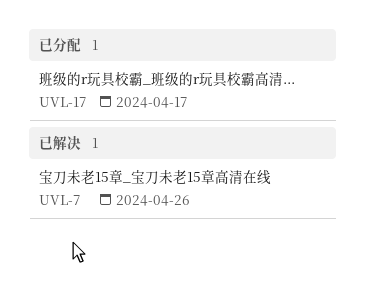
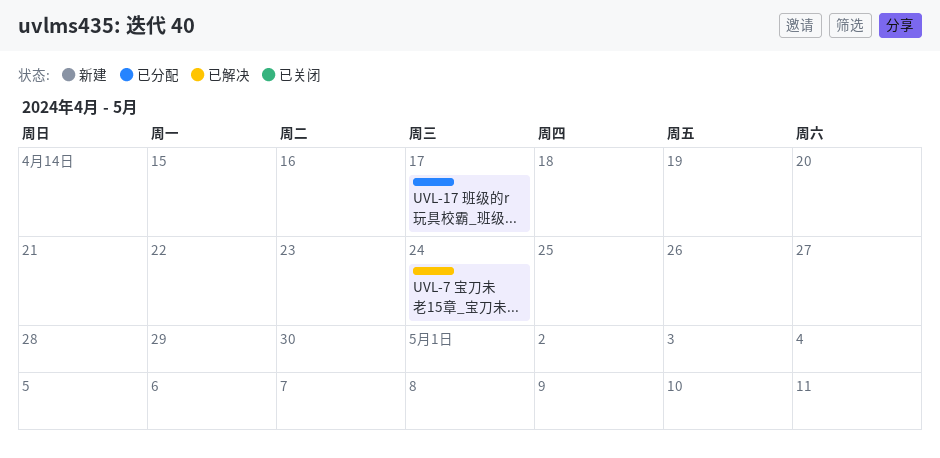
UVL-7, due: Apr 26 -> Apr 24

